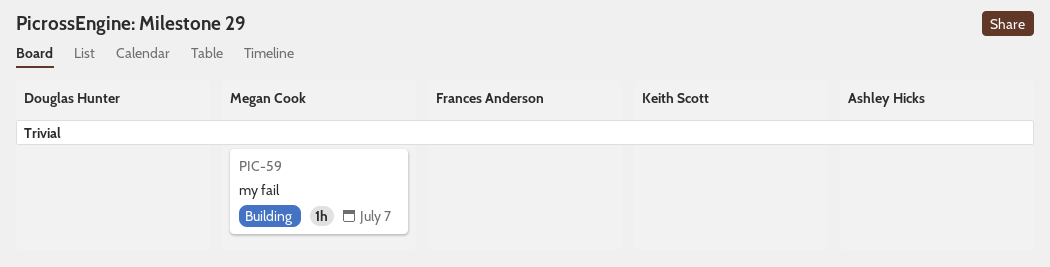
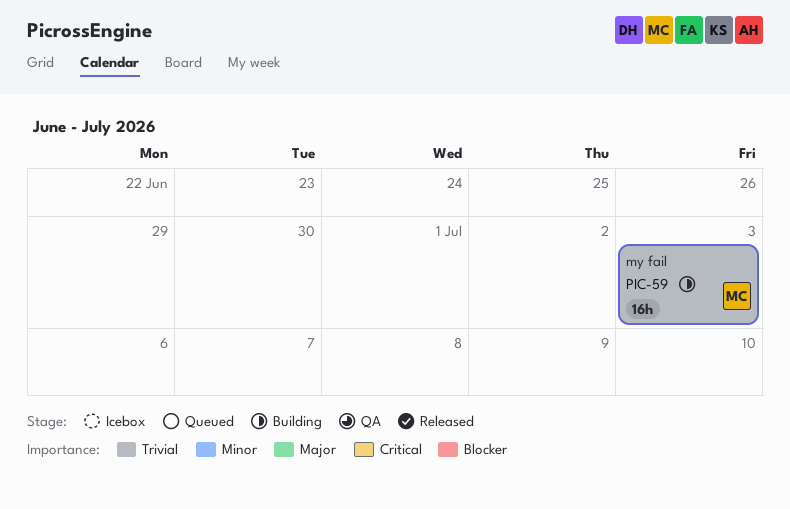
PIC-59, estimate: 1h -> 16h
PIC-59, due: Jul 7 -> Jul 3

